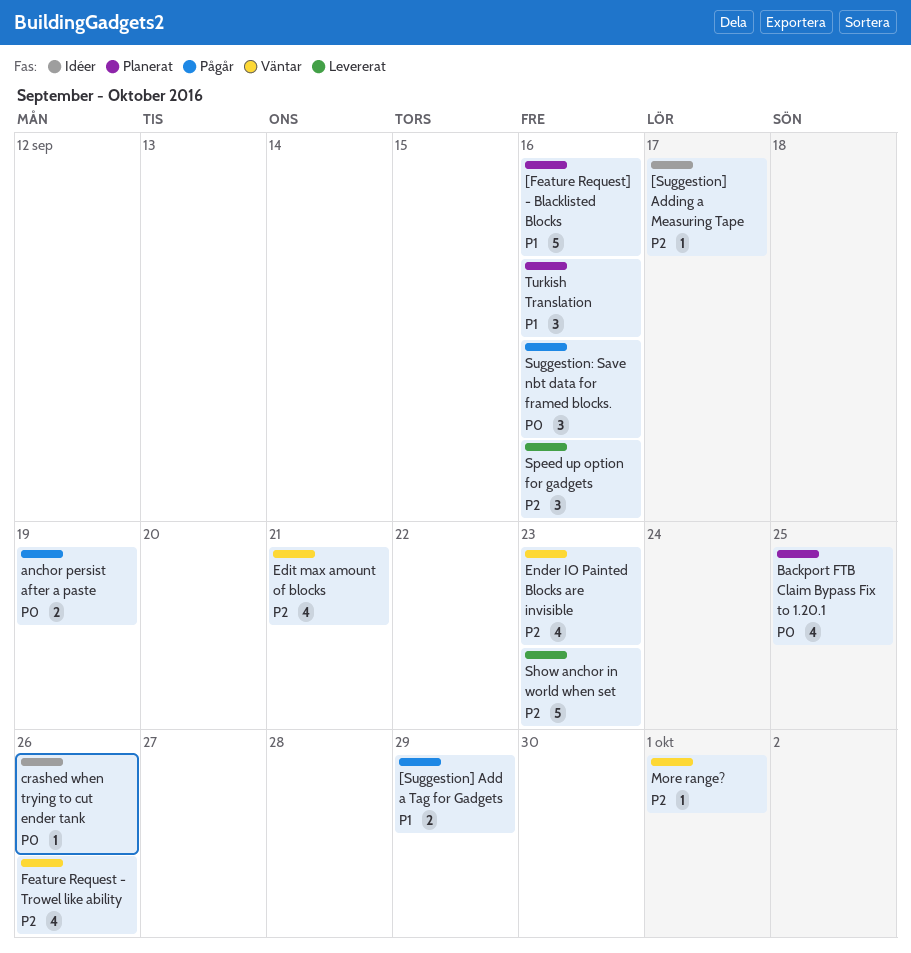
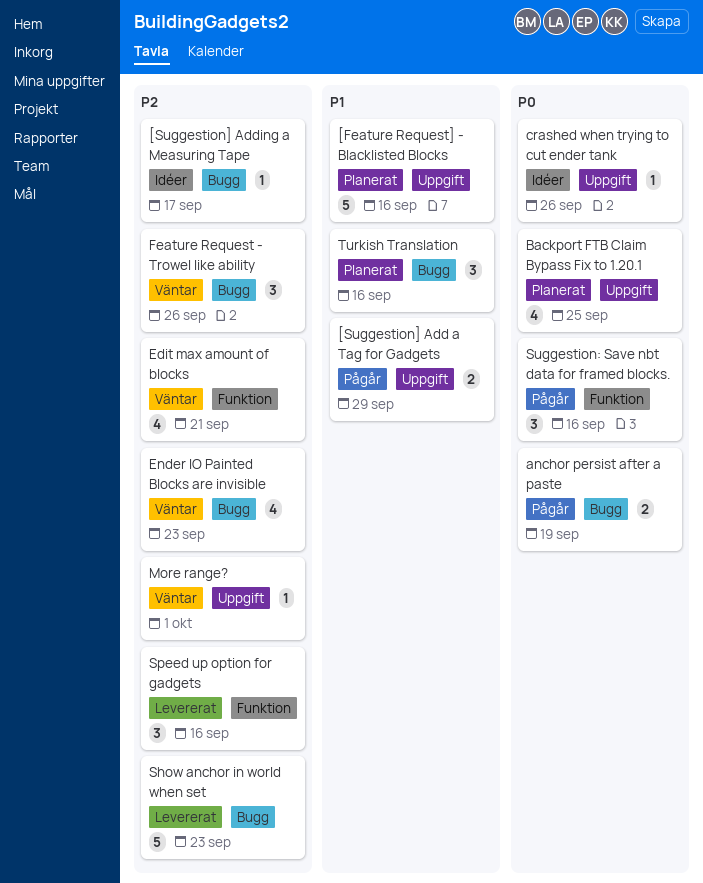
Feature Request - Trowel like ability, estimate: 4 -> 3

